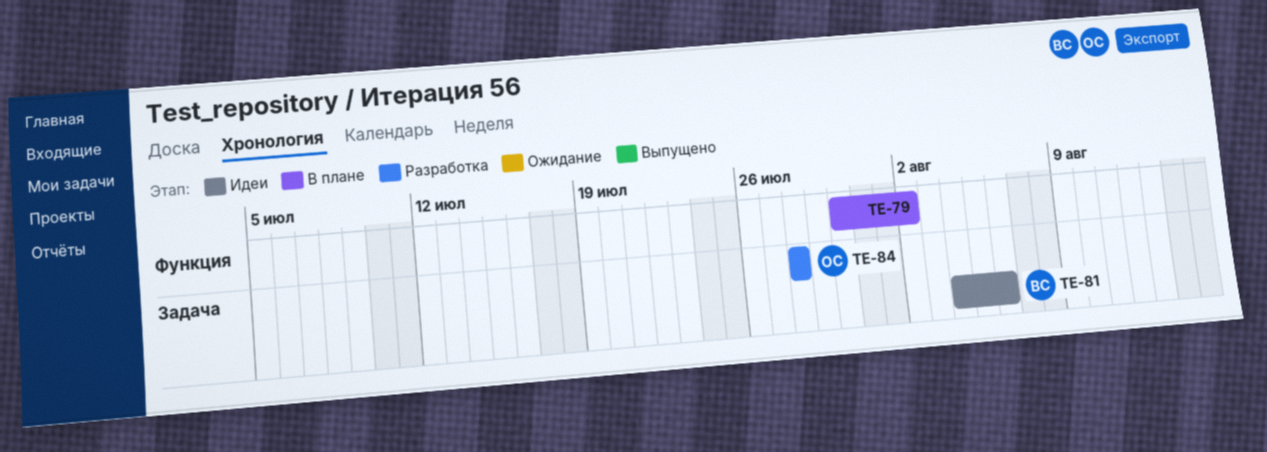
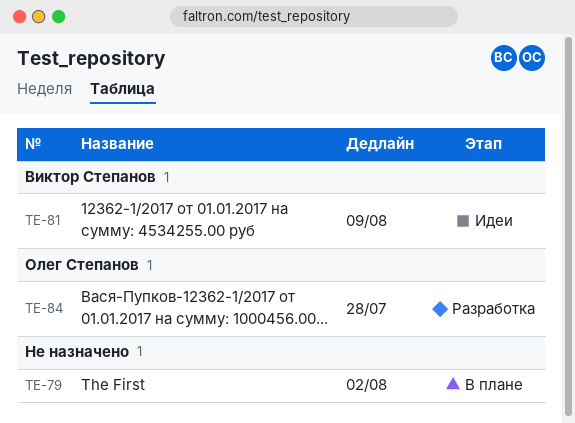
TE-81, due: Aug 6 -> Aug 9

